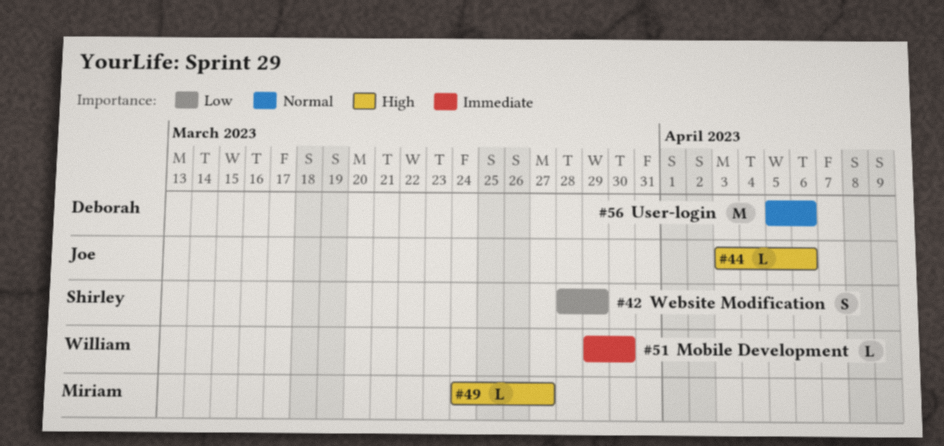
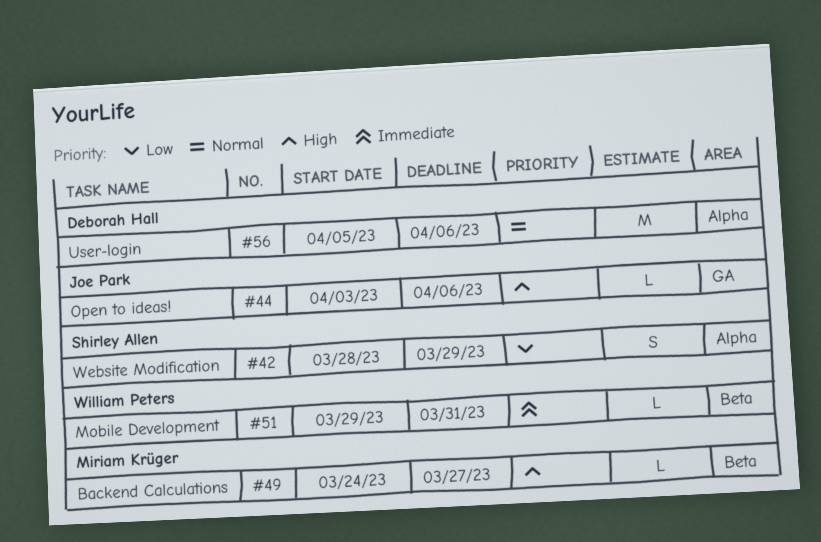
#51, due: Mar 30 -> Mar 31

